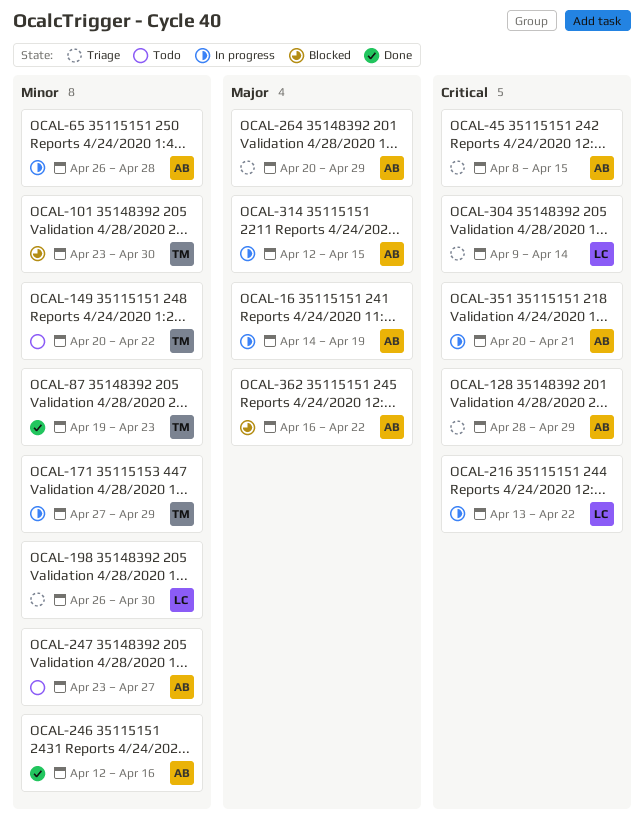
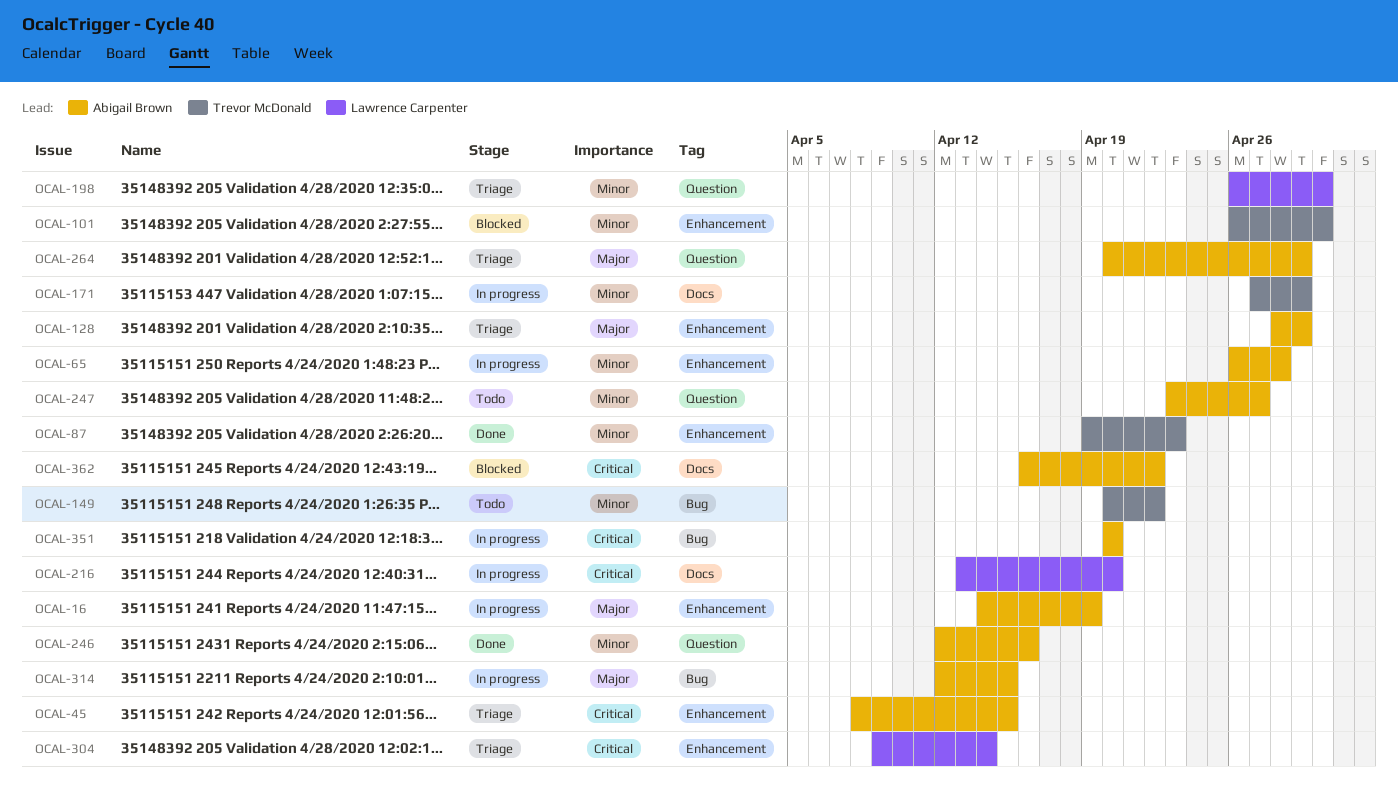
OCAL-101, start: Apr 23 -> Apr 26
OCAL-128, priority: Critical -> Major
OCAL-216, due: Apr 22 -> Apr 20
OCAL-351, due: Apr 21 -> Apr 20
OCAL-362, priority: Major -> Critical

